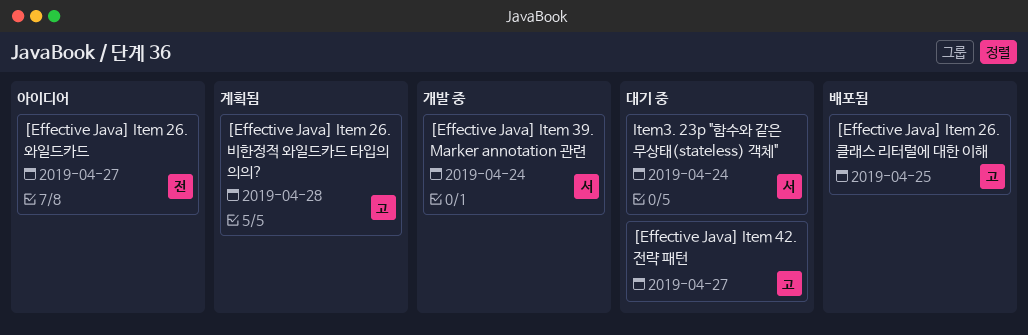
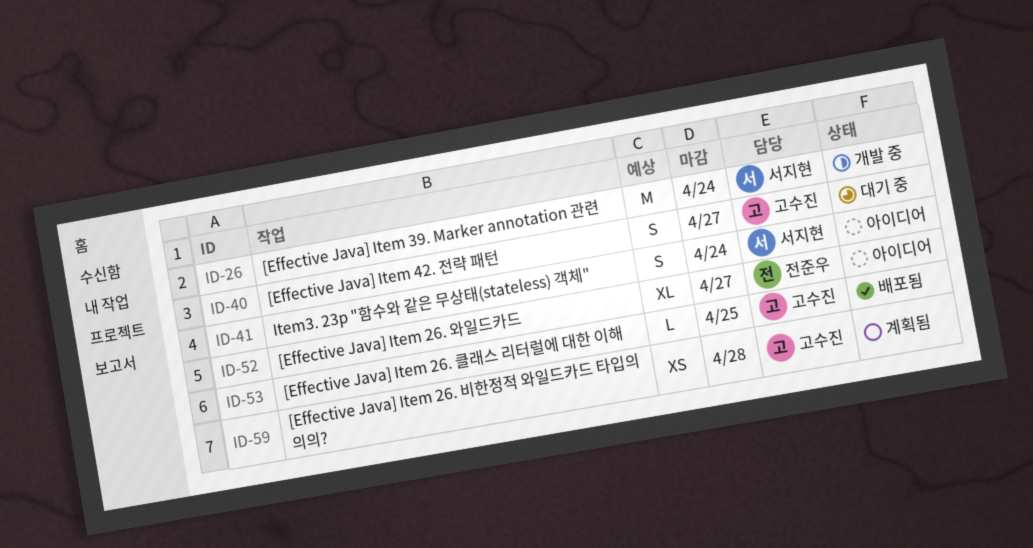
Item3. 23p "함수와 같은 무상태(stateless) 객체", status: 대기 중 -> 아이디어

